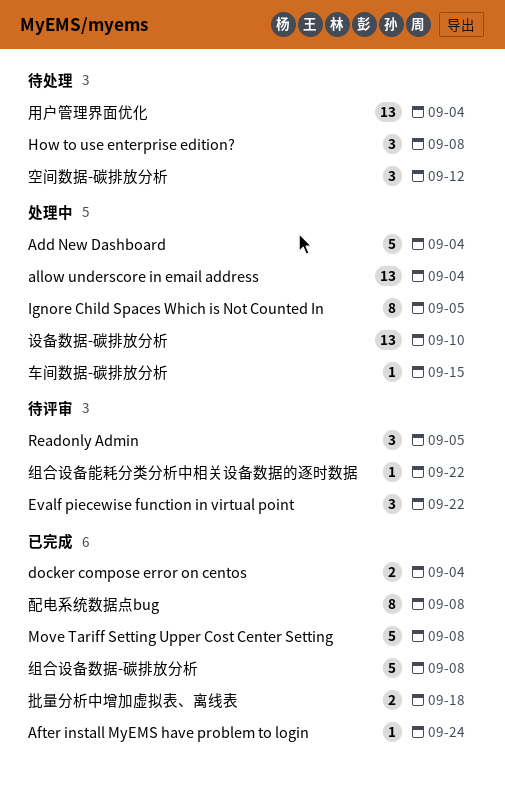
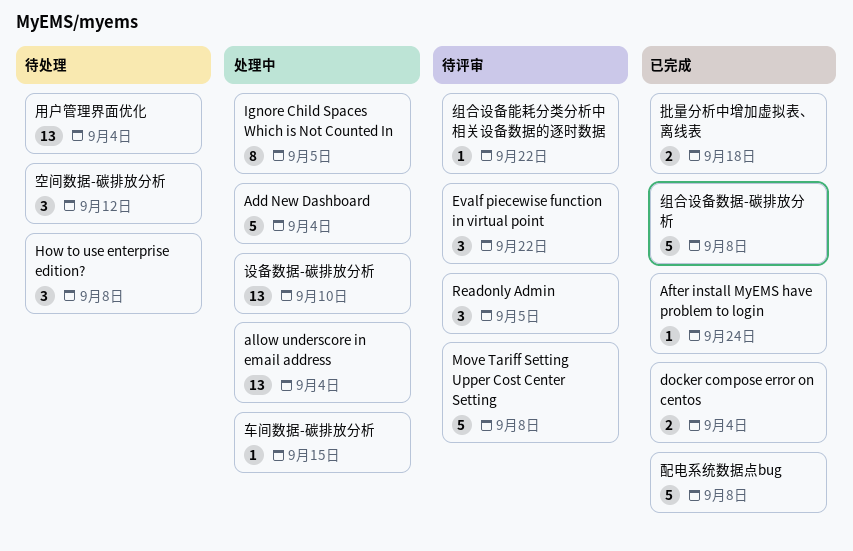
Move Tariff Setting Upper Cost Center Setting, status: 已完成 -> 待评审
配电系统数据点bug, estimate: 8 -> 5

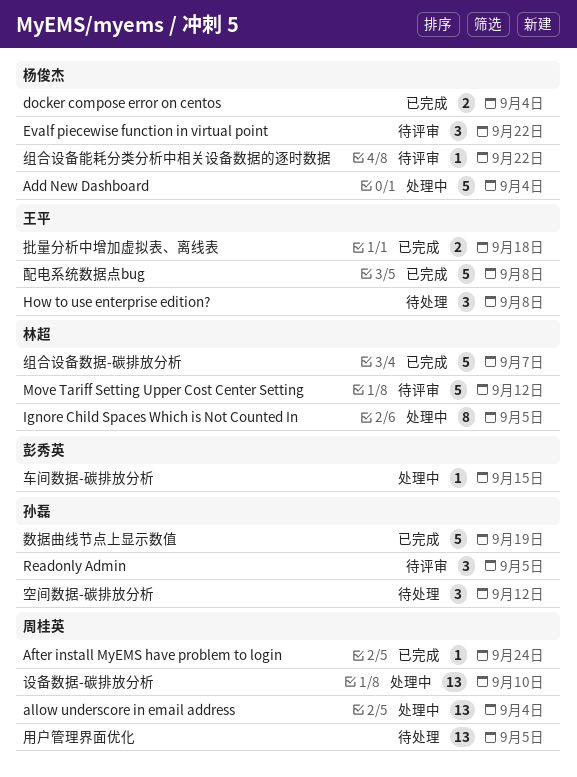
Move Tariff Setting Upper Cost Center Setting, due: Sep 8 -> Sep 12
数据曲线节点上显示数值: none -> present
用户管理界面优化, due: Sep 4 -> Sep 5
组合设备数据-碳排放分析, due: Sep 8 -> Sep 7

